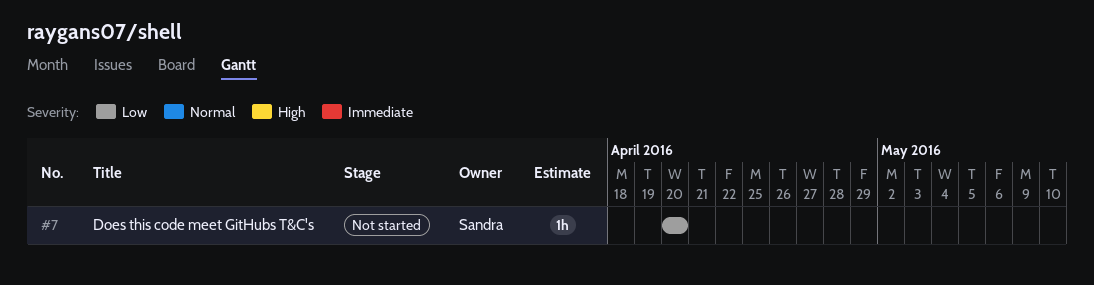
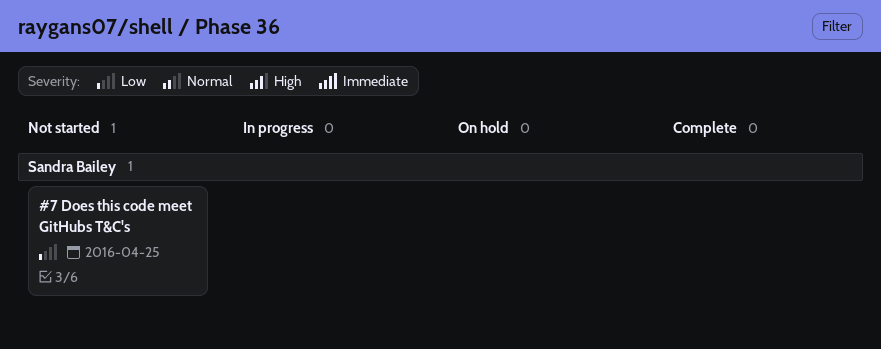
#7, due: Apr 20 -> Apr 25

